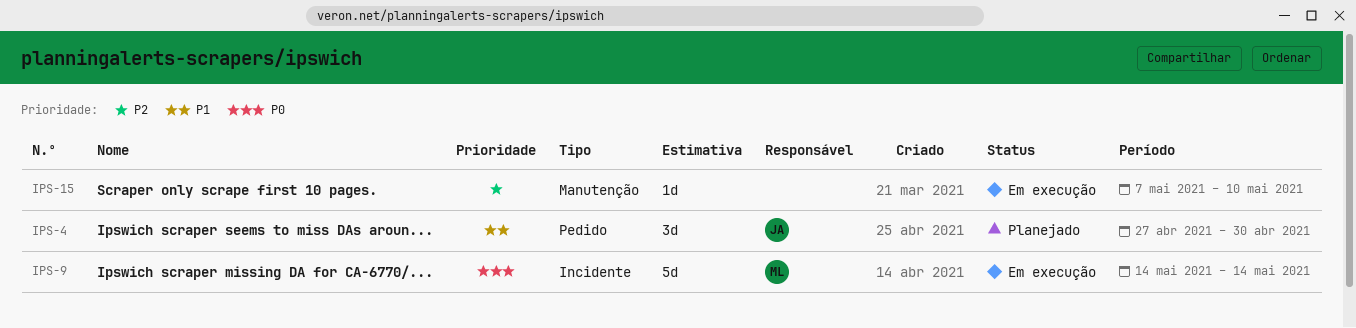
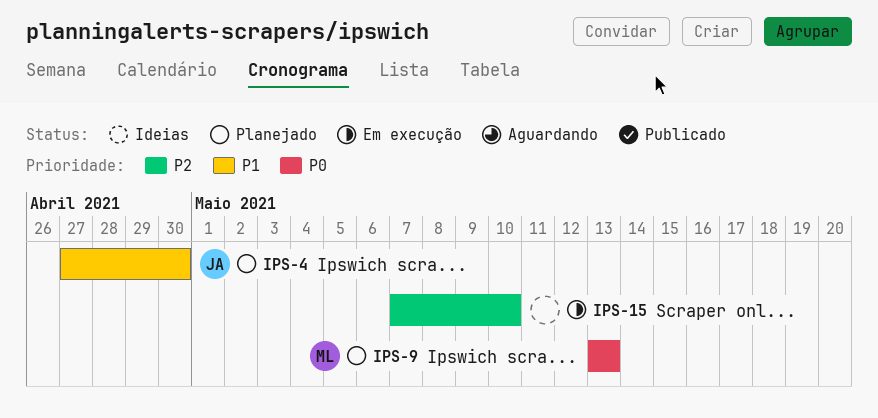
IPS-9, status: Em execução -> Planejado
IPS-9, start: May 14 -> May 13
IPS-9, due: May 14 -> May 13

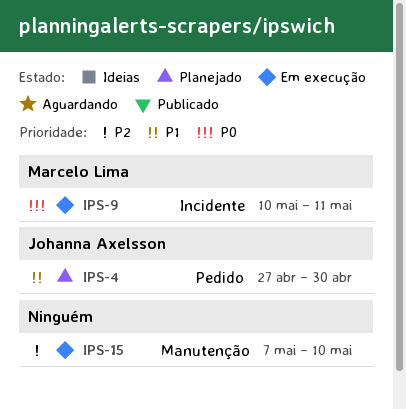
IPS-9, status: Planejado -> Em execução
IPS-9, start: May 13 -> May 10
IPS-9, due: May 13 -> May 11

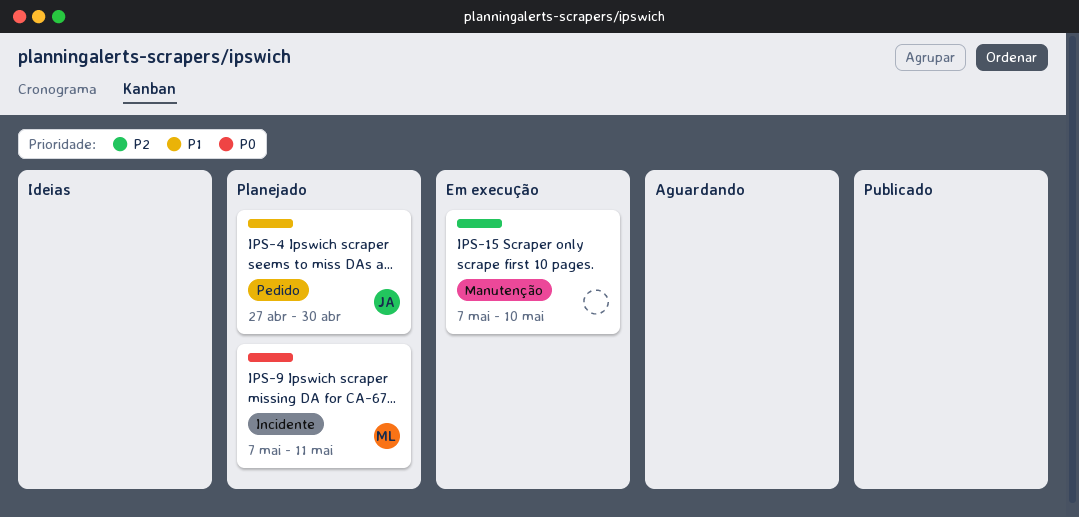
IPS-9, status: Em execução -> Planejado
IPS-9, start: May 10 -> May 7

